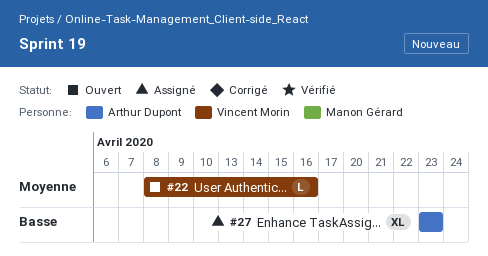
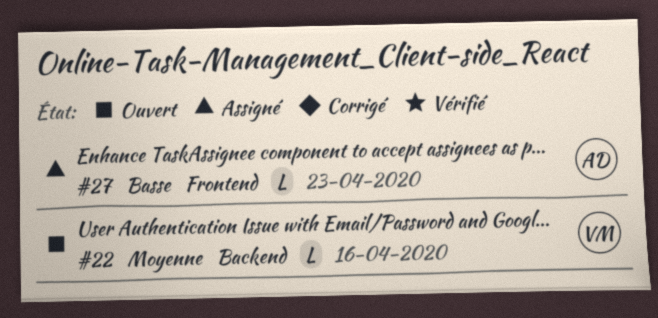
#27, estimate: XL -> L

